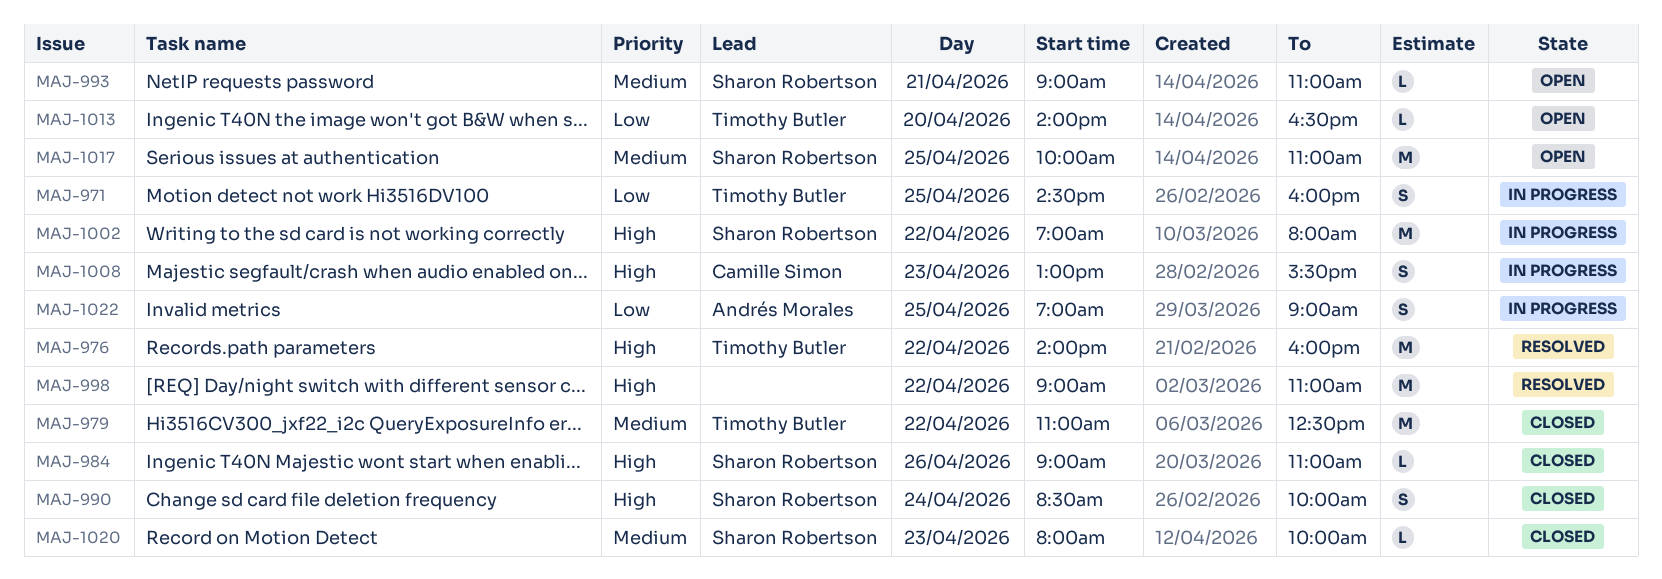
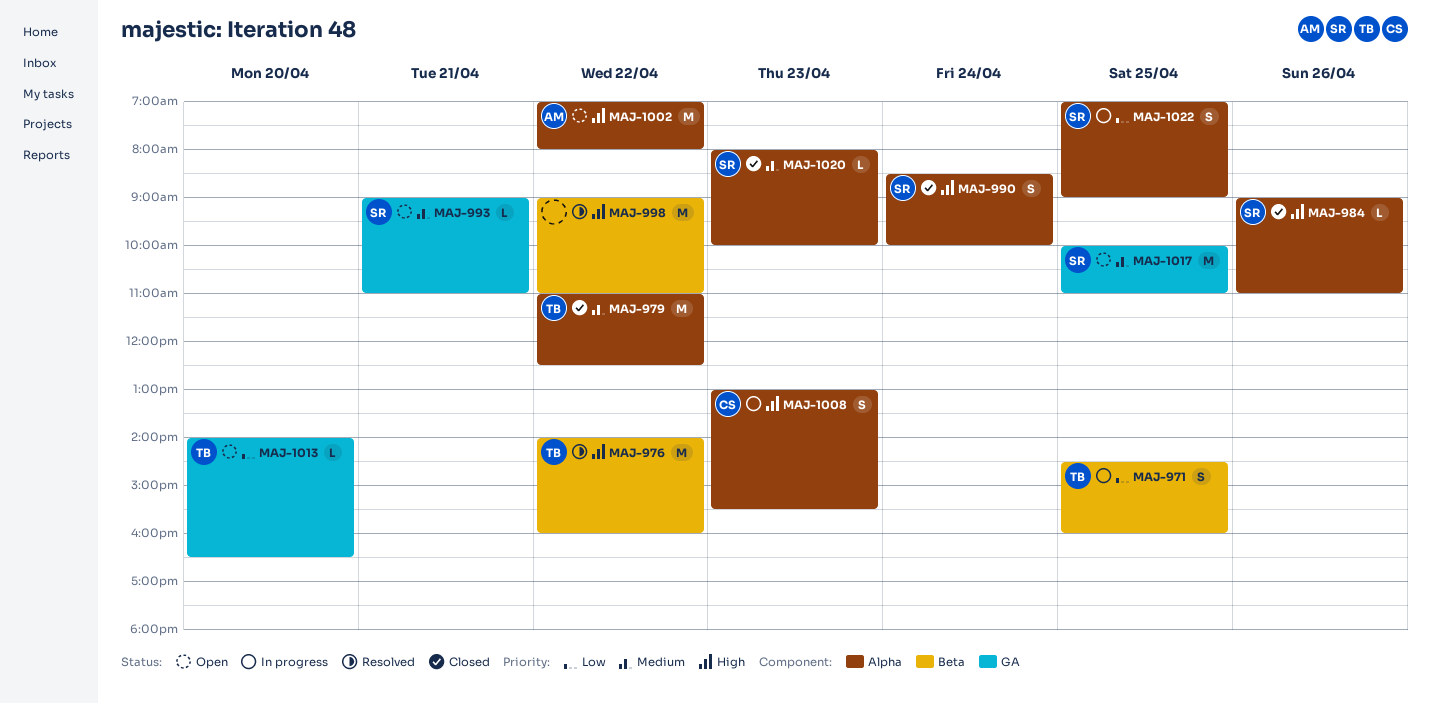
MAJ-1002, status: In progress -> Open
MAJ-1002, owner: Sharon Robertson -> Andrés Morales
MAJ-1022, owner: Andrés Morales -> Sharon Robertson

